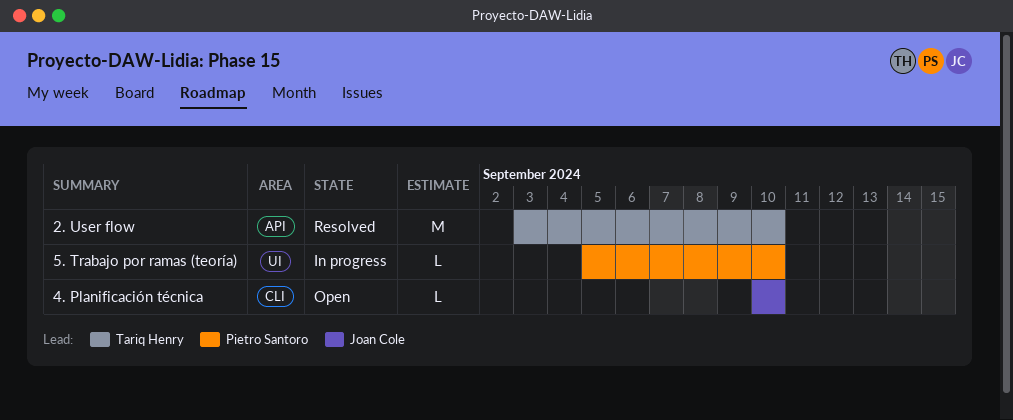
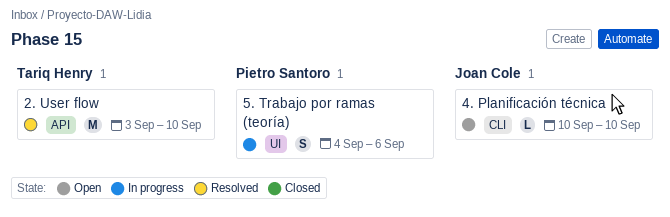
5. Trabajo por ramas (teoría), estimate: L -> S
5. Trabajo por ramas (teoría), start: Sep 5 -> Sep 4
5. Trabajo por ramas (teoría), due: Sep 10 -> Sep 6

